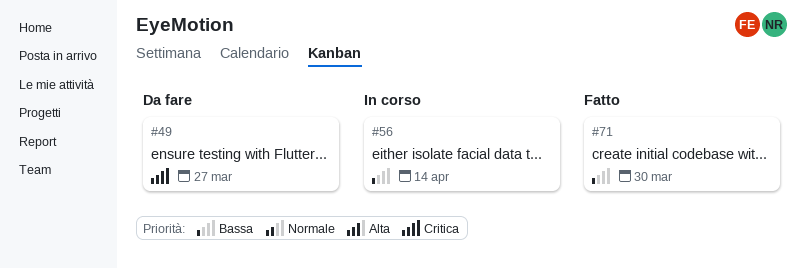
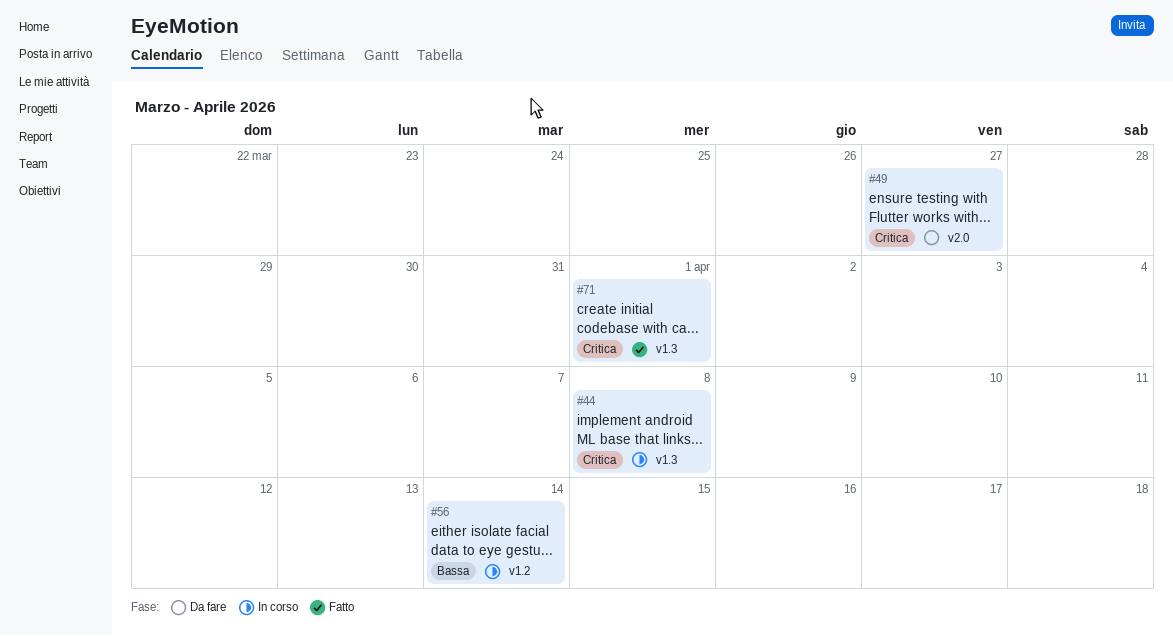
#44: none -> present
#71, priority: Bassa -> Critica
#71, due: Mar 30 -> Apr 1

